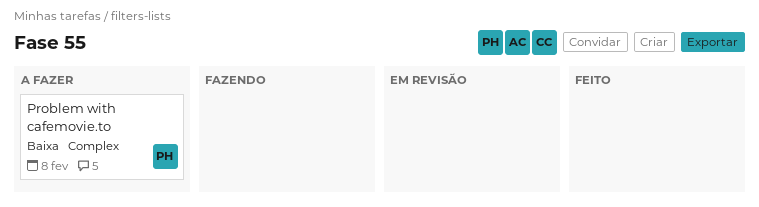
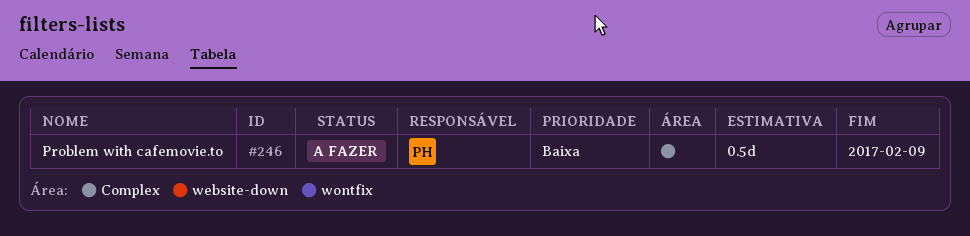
Problem with cafemovie.to, due: Feb 8 -> Feb 9

